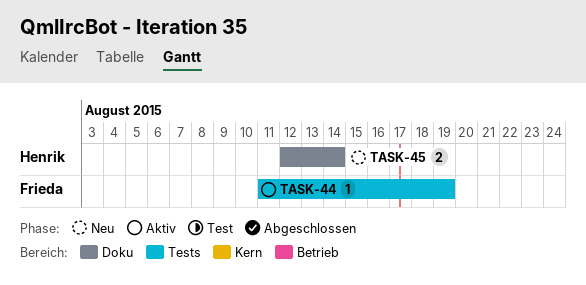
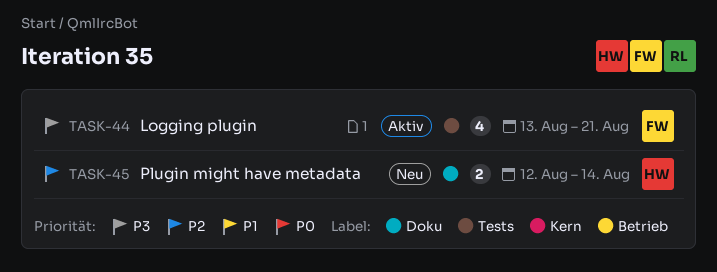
TASK-44, estimate: 1 -> 4
TASK-44, start: Aug 11 -> Aug 13
TASK-44, due: Aug 19 -> Aug 21

